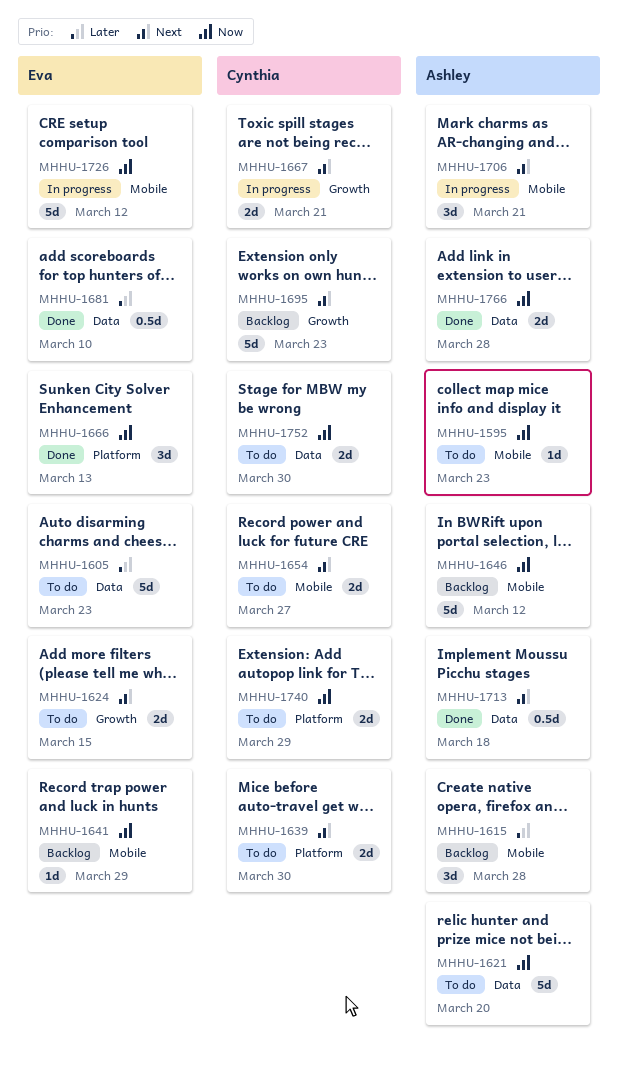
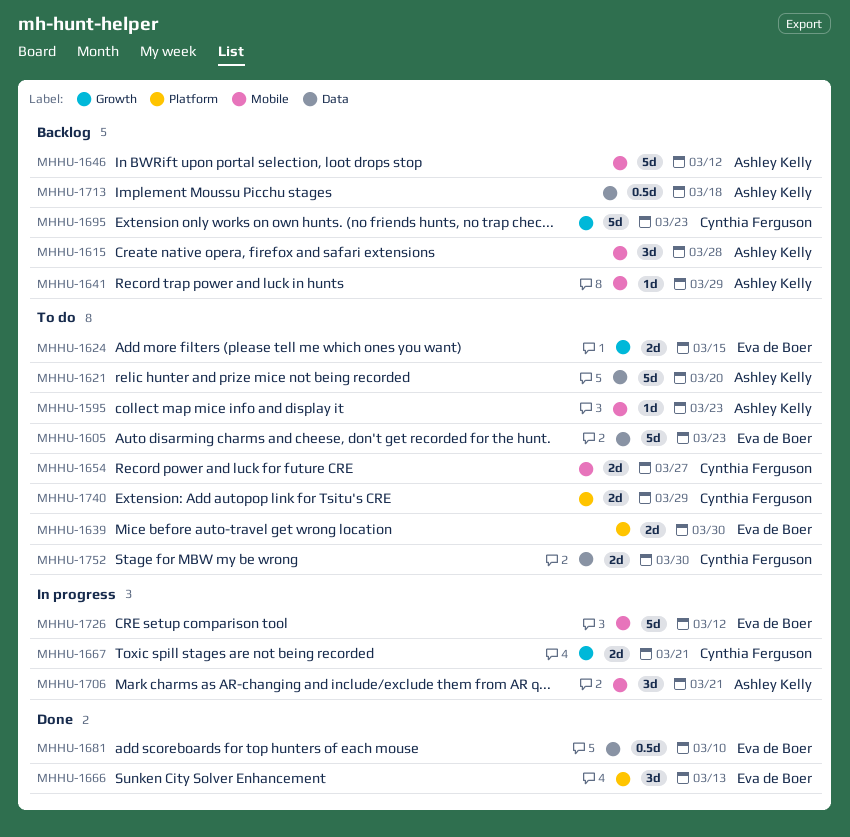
MHHU-1639, owner: Cynthia Ferguson -> Eva de Boer
MHHU-1641, owner: Eva de Boer -> Ashley Kelly
MHHU-1713, status: Done -> Backlog
MHHU-1766: present -> none

